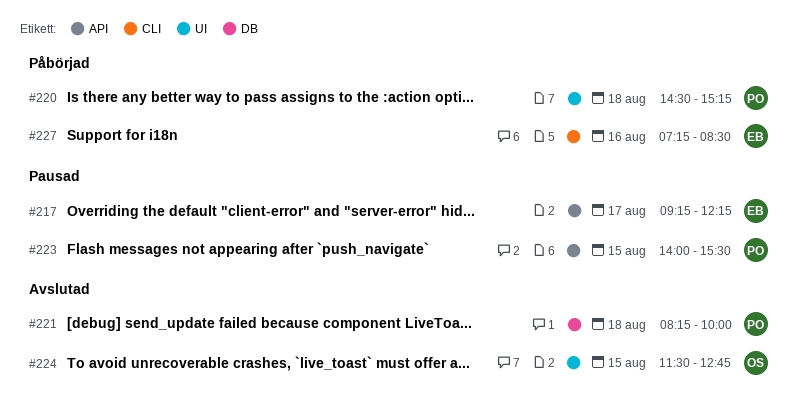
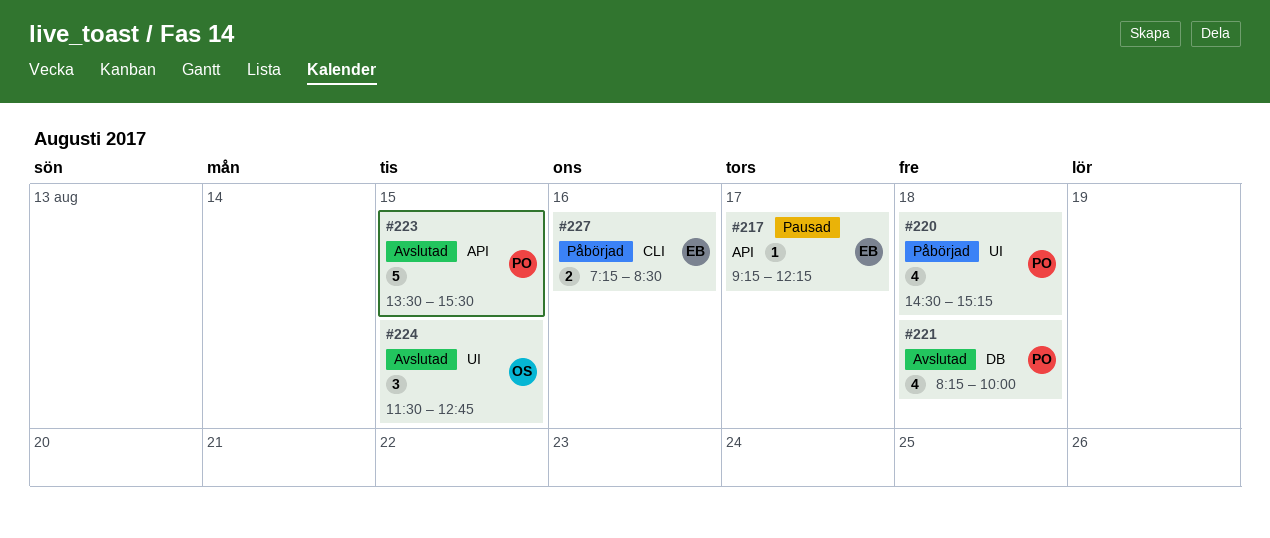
#223, status: Pausad -> Avslutad
#223, begins: 14:00 -> 13:30

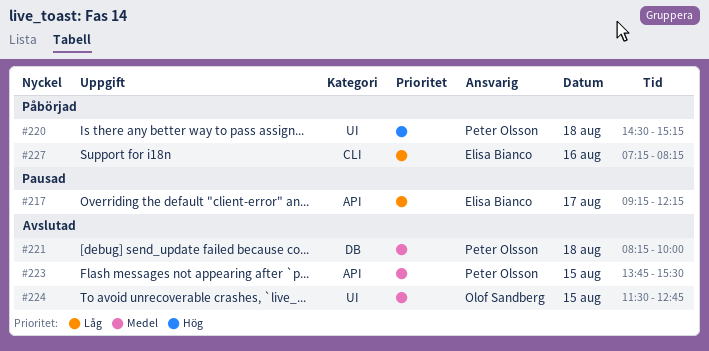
#223, begins: 13:30 -> 13:45
#227, ends: 08:30 -> 08:15

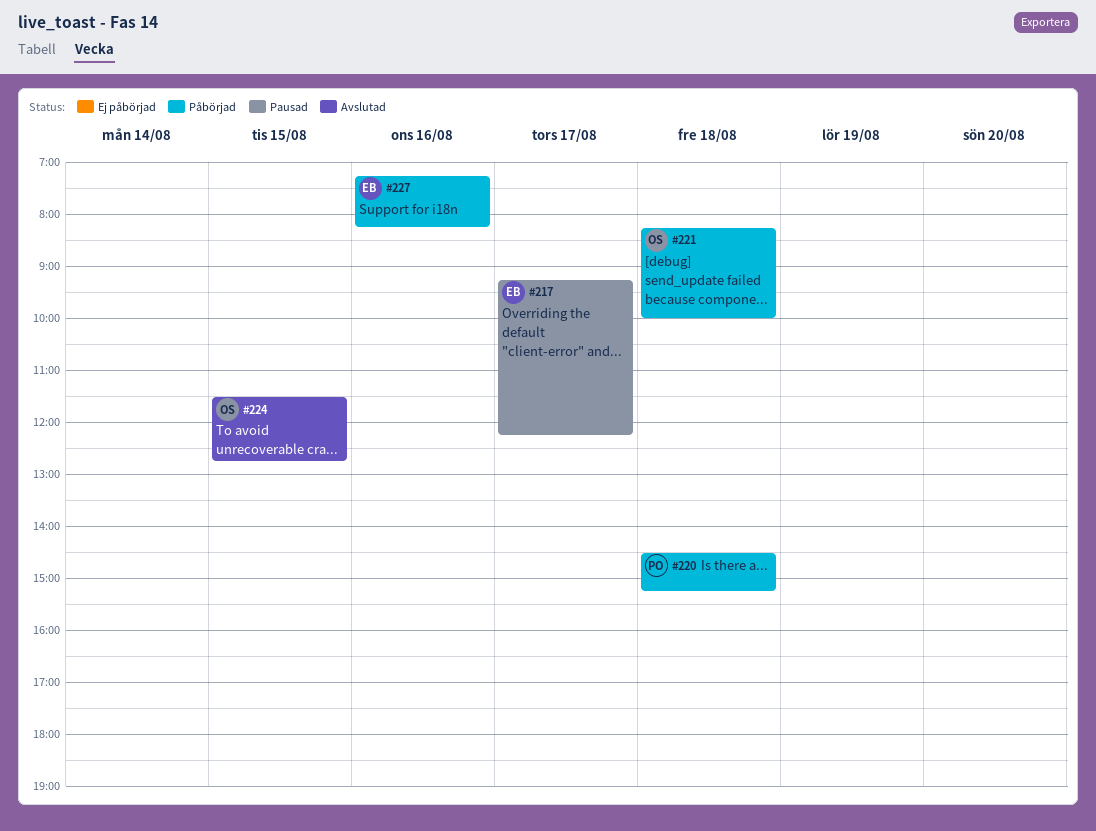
#221, status: Avslutad -> Påbörjad
#221, owner: Peter Olsson -> Olof Sandberg
#223: present -> none

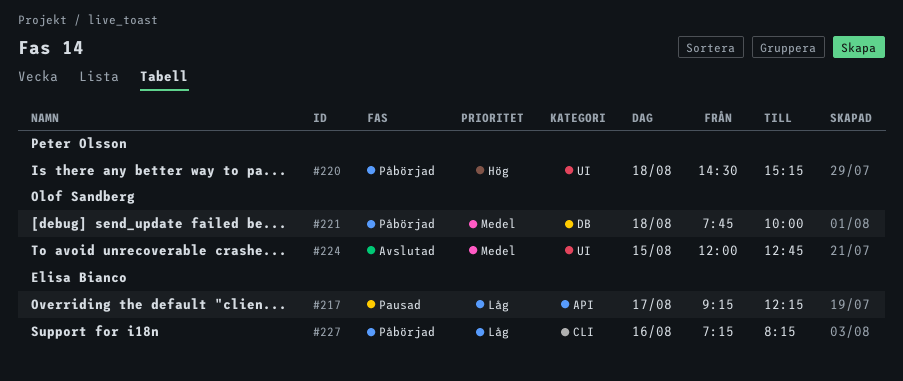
#221, begins: 08:15 -> 07:45
#224, begins: 11:30 -> 12:00

